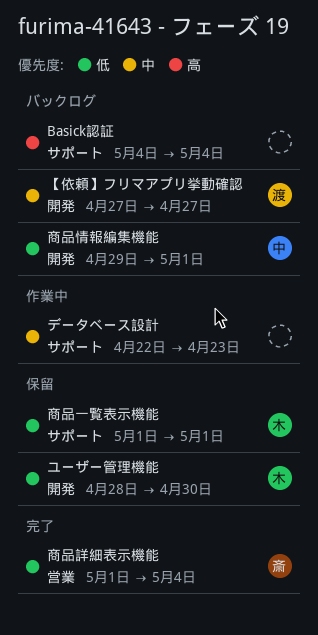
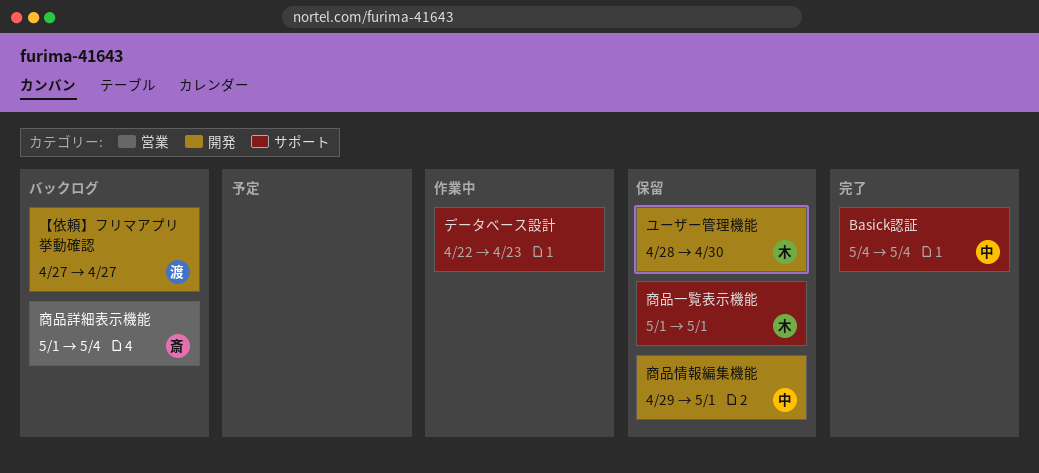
Basick認証, status: バックログ -> 完了
Basick認証, owner: none -> 中
商品情報編集機能, status: バックログ -> 保留
商品詳細表示機能, status: 完了 -> バックログ

